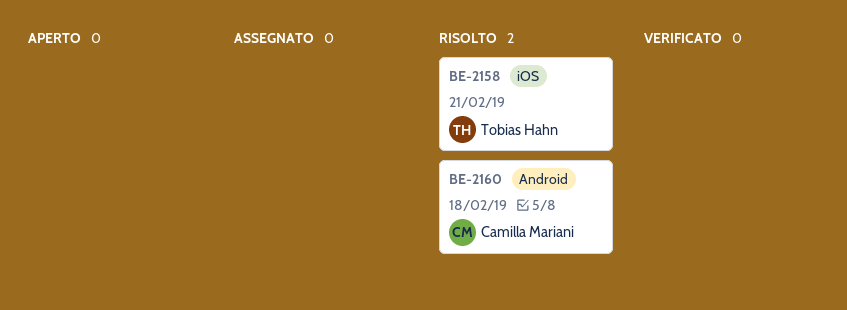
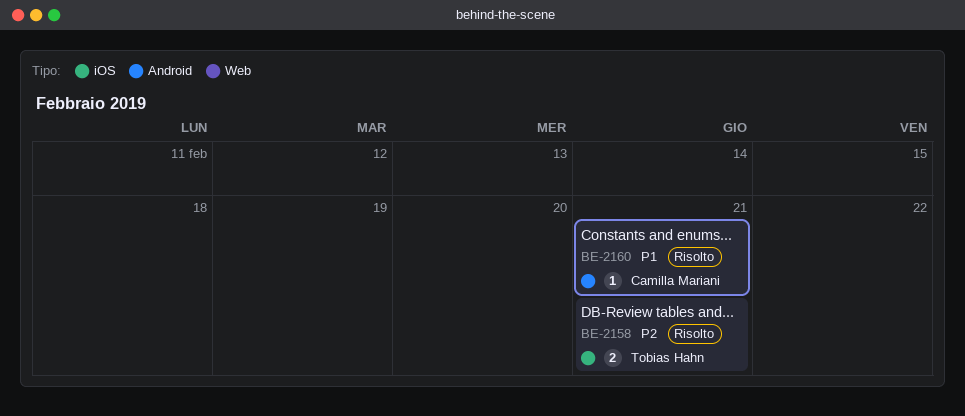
BE-2160, due: Feb 18 -> Feb 21

